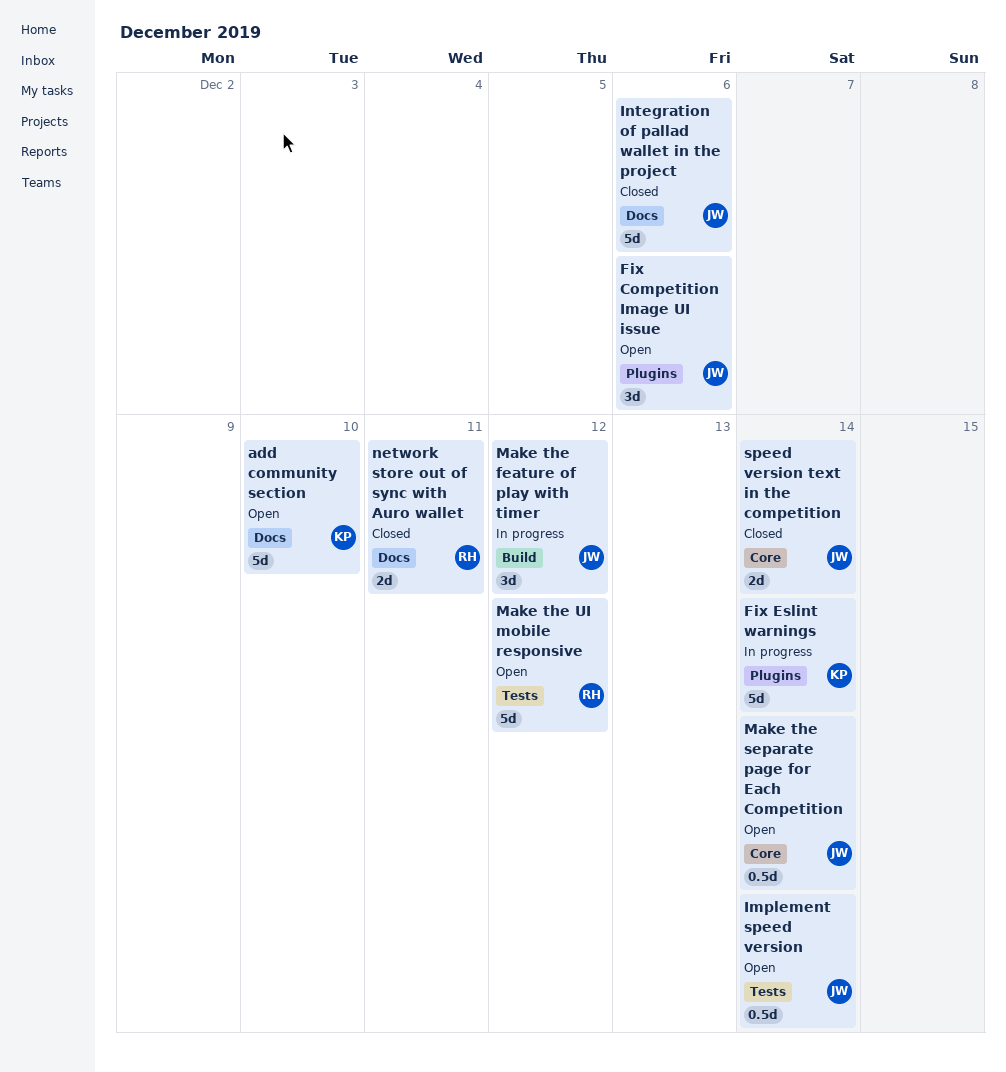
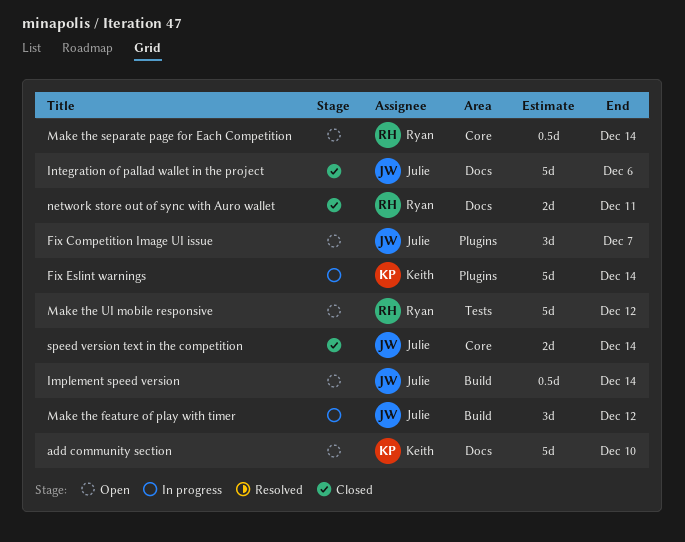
Fix Competition Image UI issue, due: Dec 6 -> Dec 7
Implement speed version, label: Tests -> Build
Make the separate page for Each Competition, owner: Julie -> Ryan

